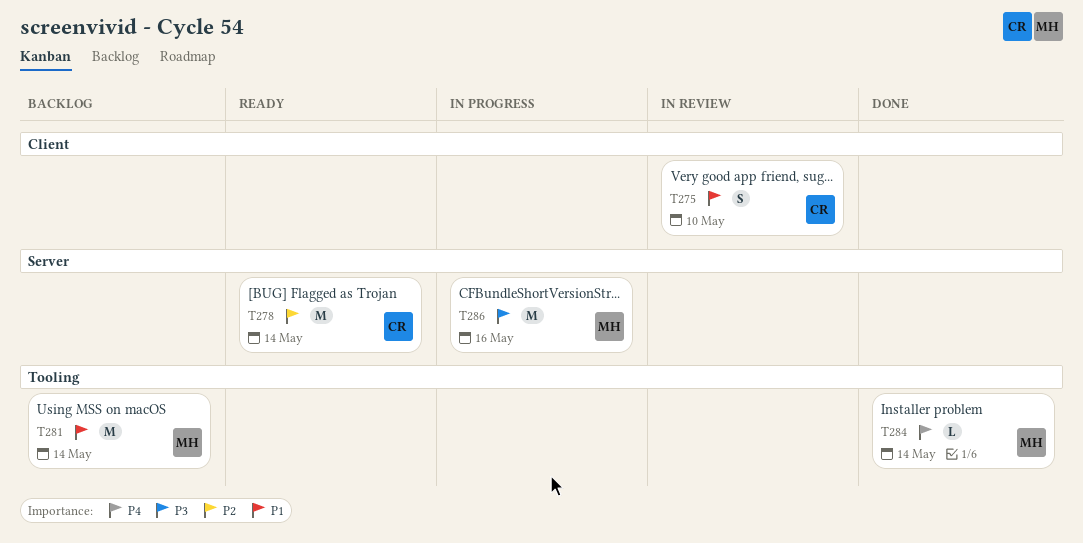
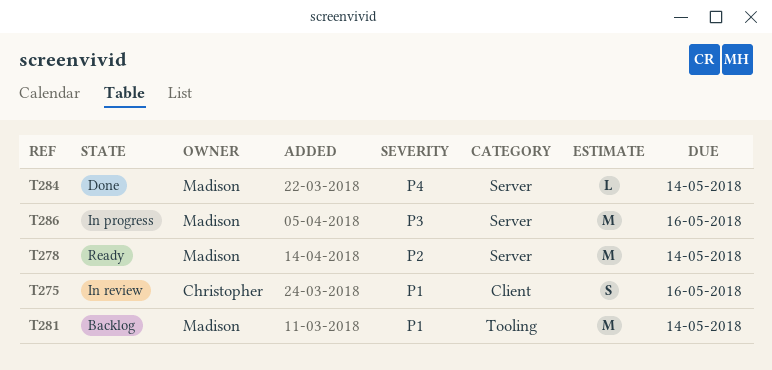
T275, due: May 10 -> May 16
T278, owner: Christopher -> Madison
T284, label: Tooling -> Server

